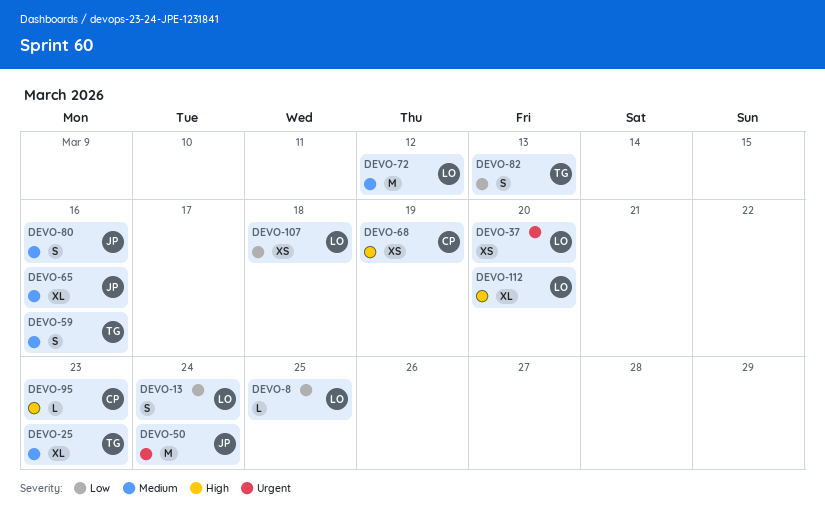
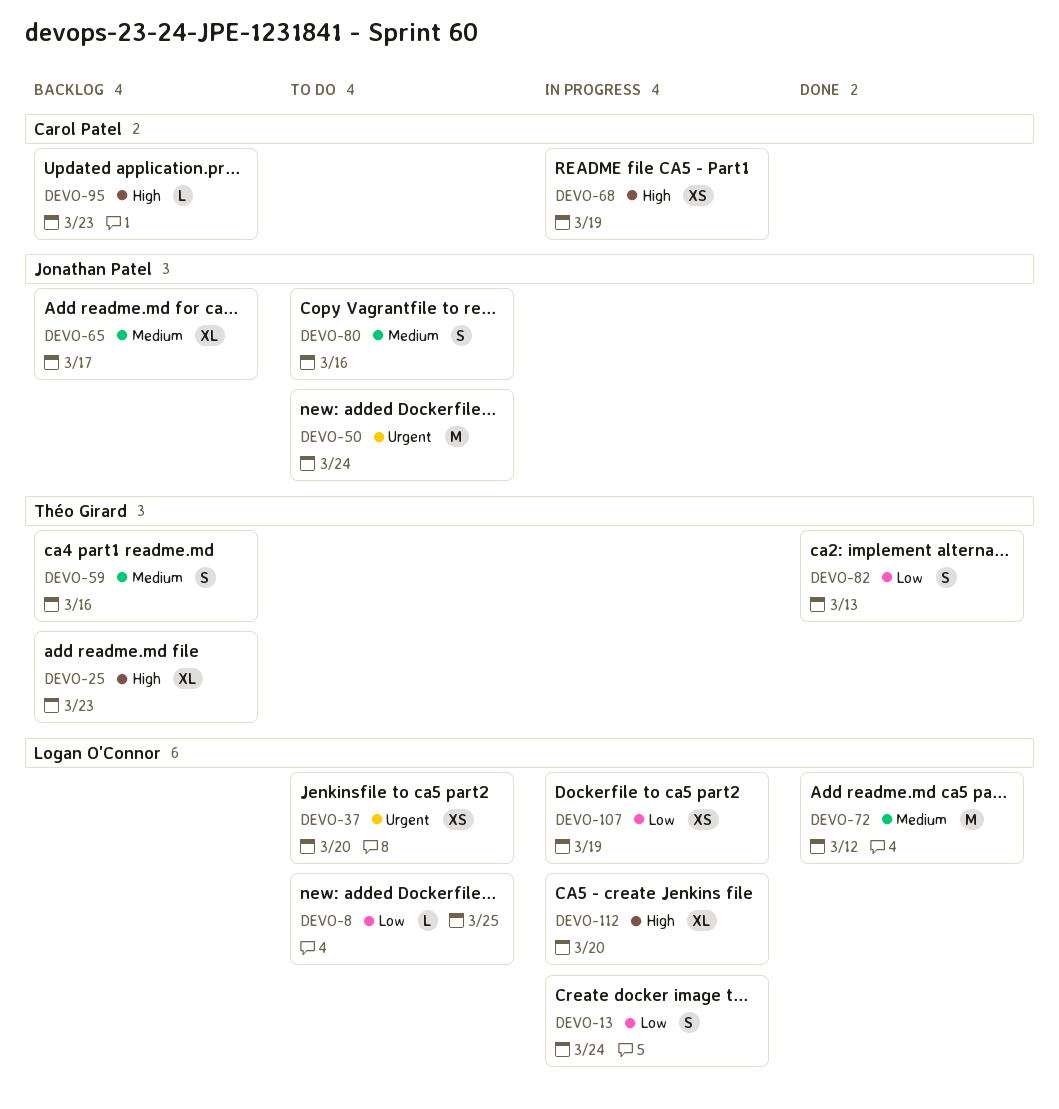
DEVO-25, priority: Medium -> High
DEVO-65, due: Mar 16 -> Mar 17
DEVO-107, due: Mar 18 -> Mar 19

